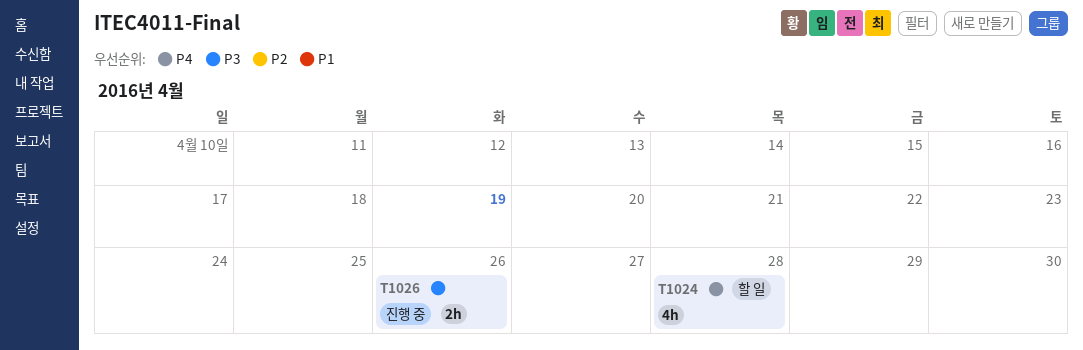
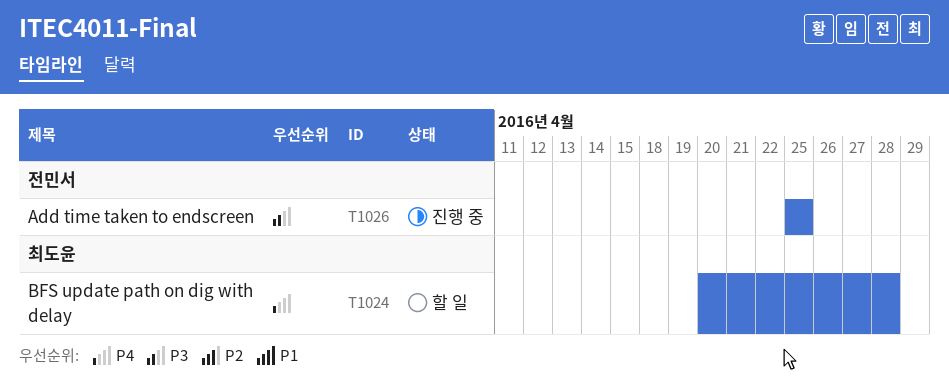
T1026, due: Apr 26 -> Apr 25

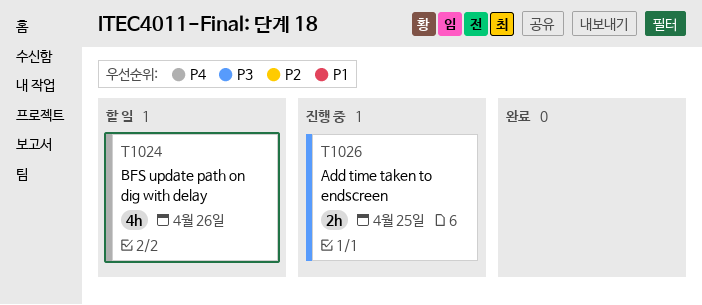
T1024, due: Apr 28 -> Apr 26

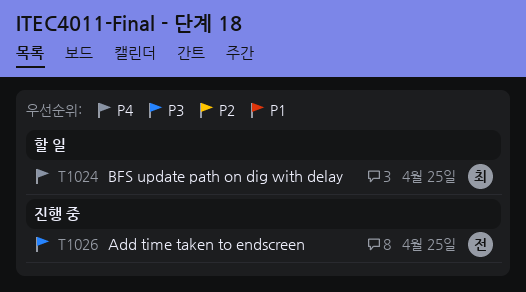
T1024, due: Apr 26 -> Apr 25

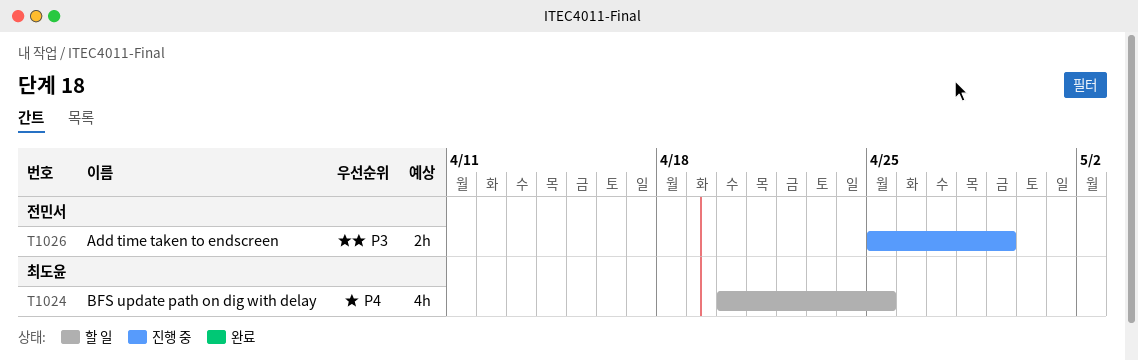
T1026, due: Apr 25 -> Apr 29

